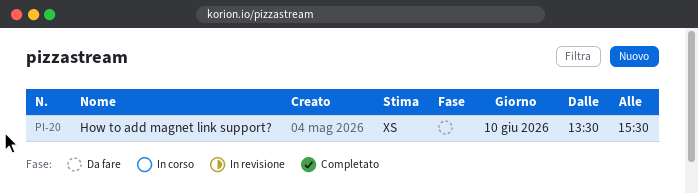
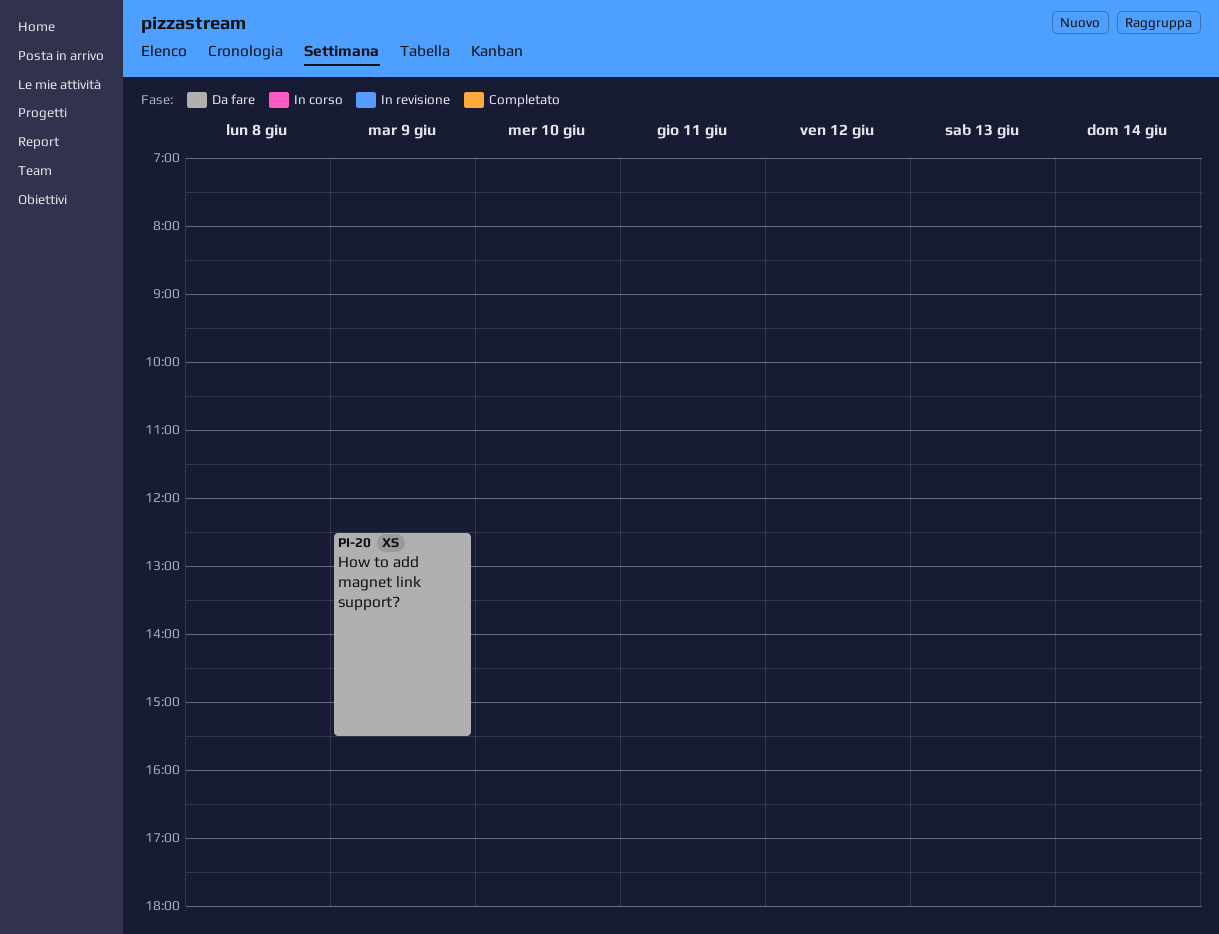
PI-20, day: Jun 10 -> Jun 9
PI-20, begins: 13:30 -> 12:30

